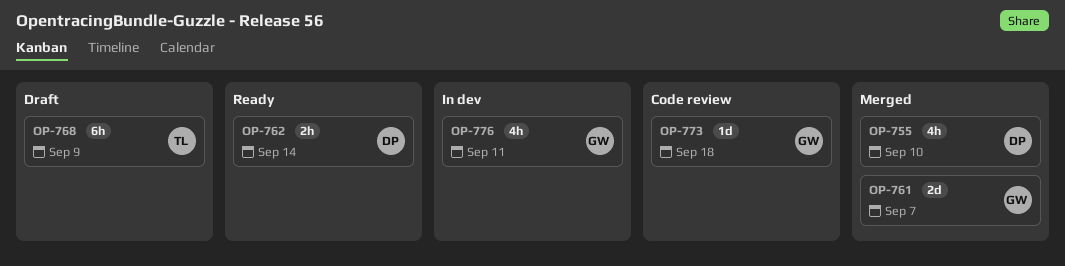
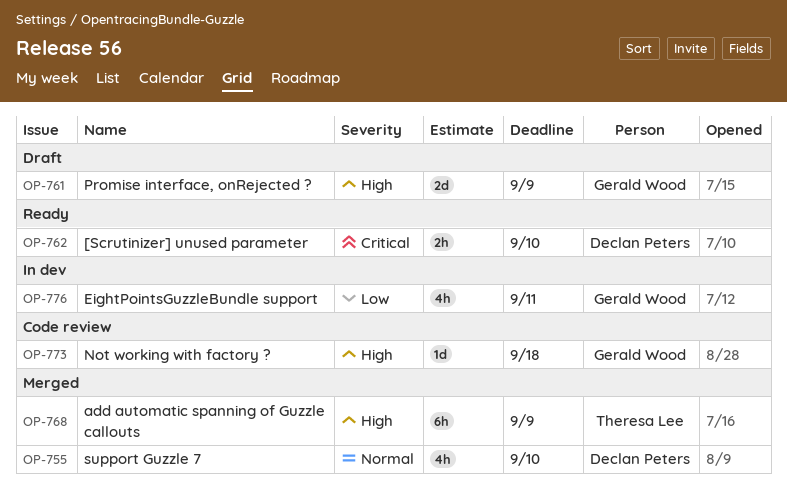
OP-761, status: Merged -> Draft
OP-761, due: Sep 7 -> Sep 9
OP-762, due: Sep 14 -> Sep 10
OP-768, status: Draft -> Merged

